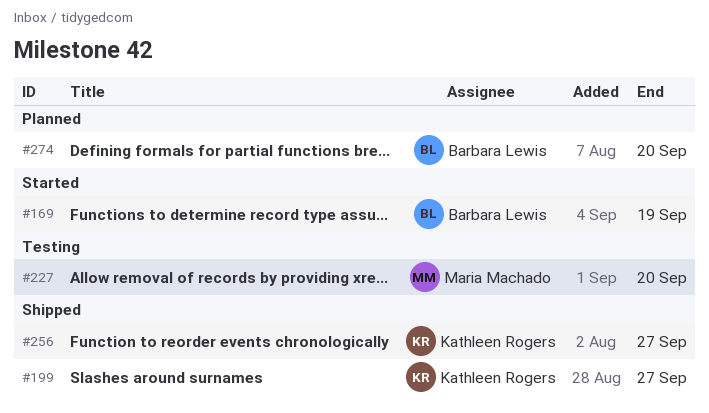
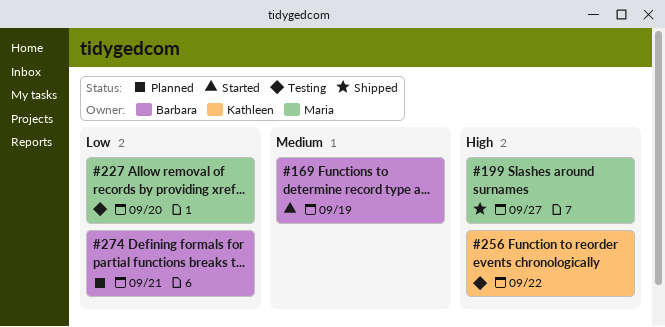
#199, owner: Kathleen Rogers -> Maria Machado
#256, status: Shipped -> Testing
#256, due: Sep 27 -> Sep 22
#274, due: Sep 20 -> Sep 21

